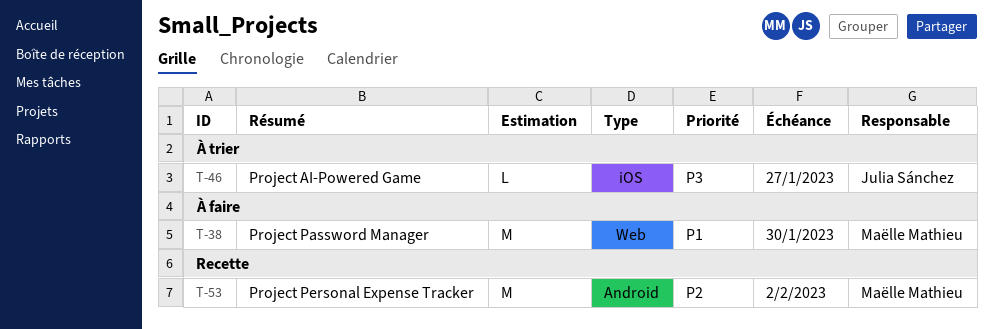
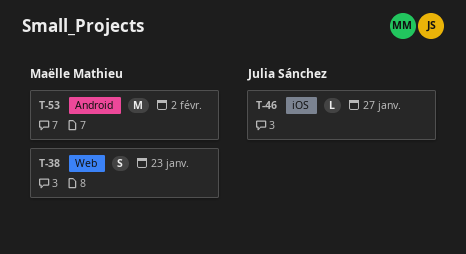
T-38, estimate: M -> S
T-38, due: Jan 30 -> Jan 23

